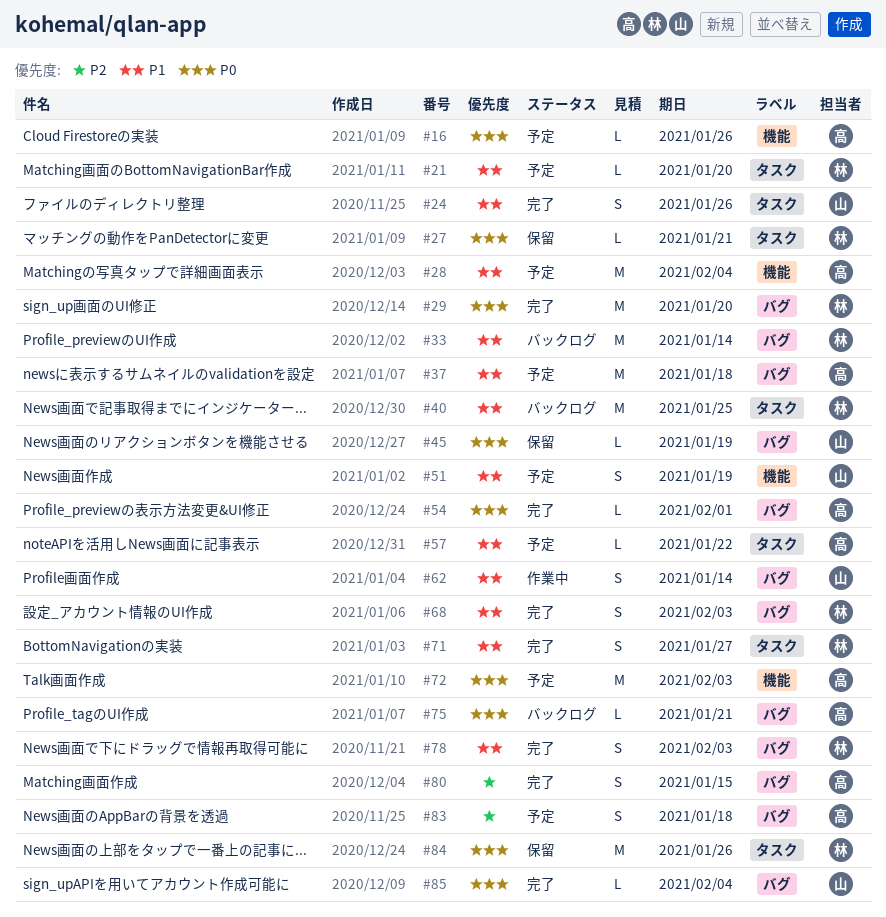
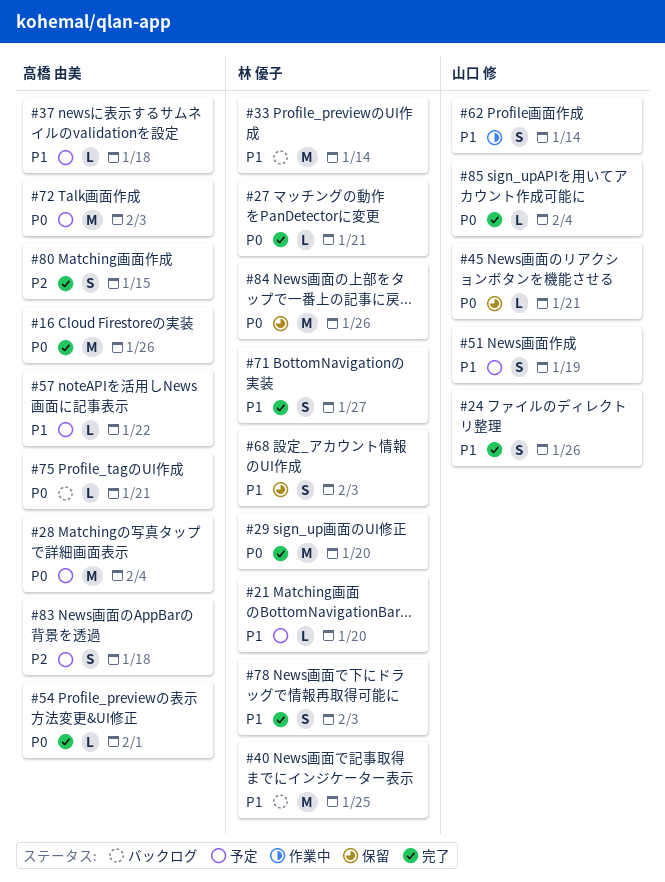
#16, status: 予定 -> 完了
#16, estimate: L -> M
#27, status: 保留 -> 完了
#28, priority: P1 -> P0
#37, estimate: M -> L
#45, due: Jan 19 -> Jan 21
#68, status: 完了 -> 保留

